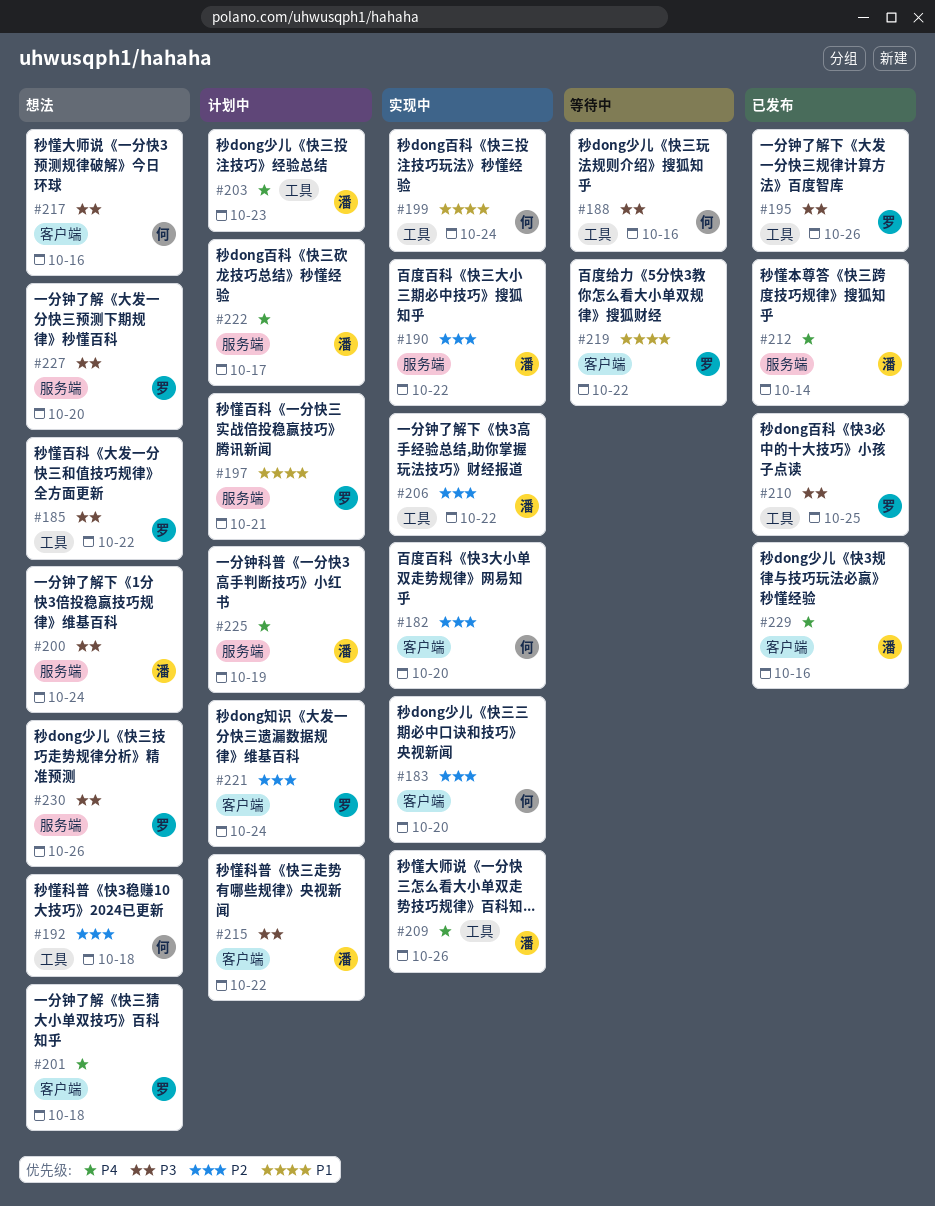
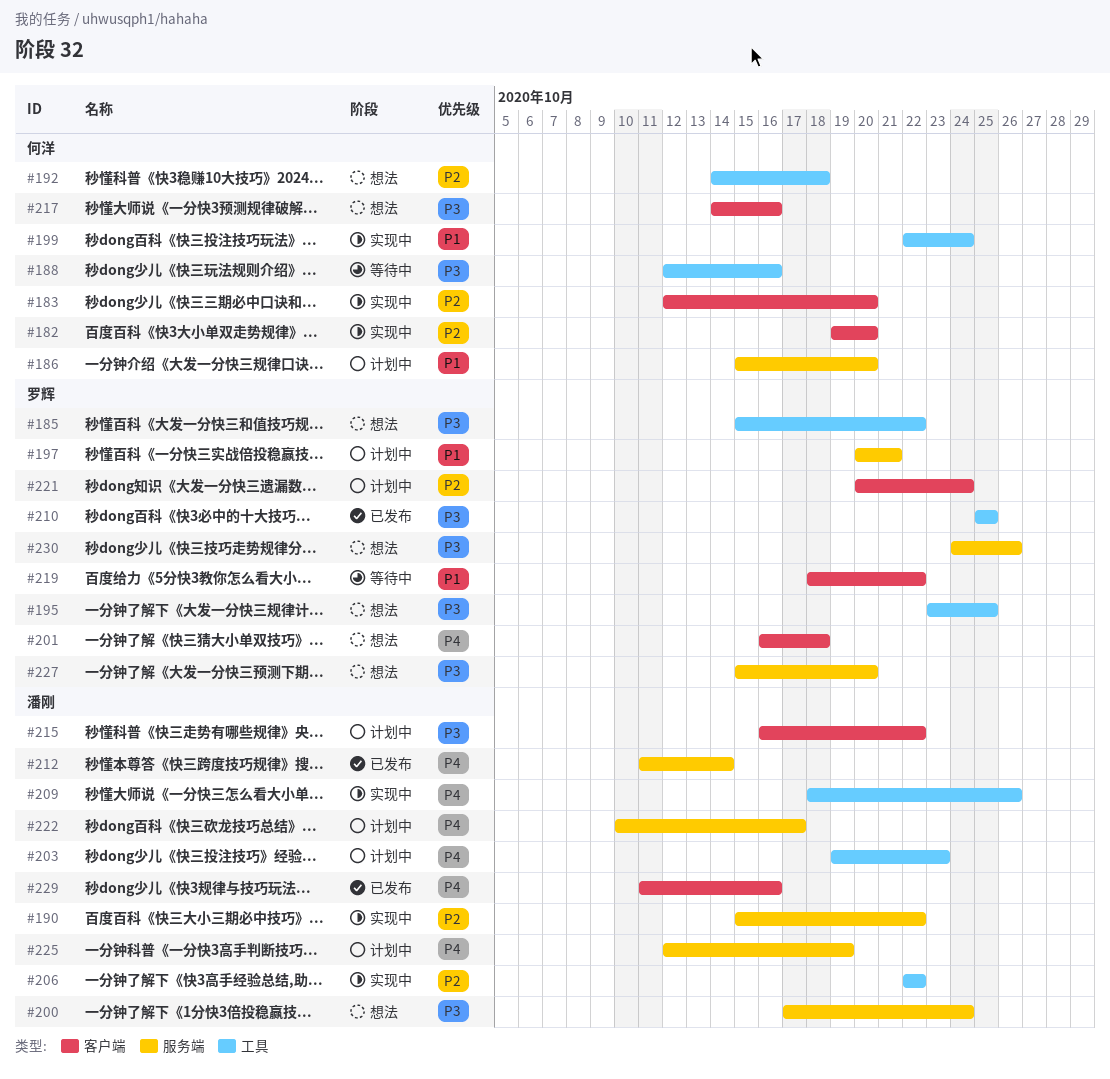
#186: none -> present
#195, status: 已发布 -> 想法
#195, due: Oct 26 -> Oct 25

